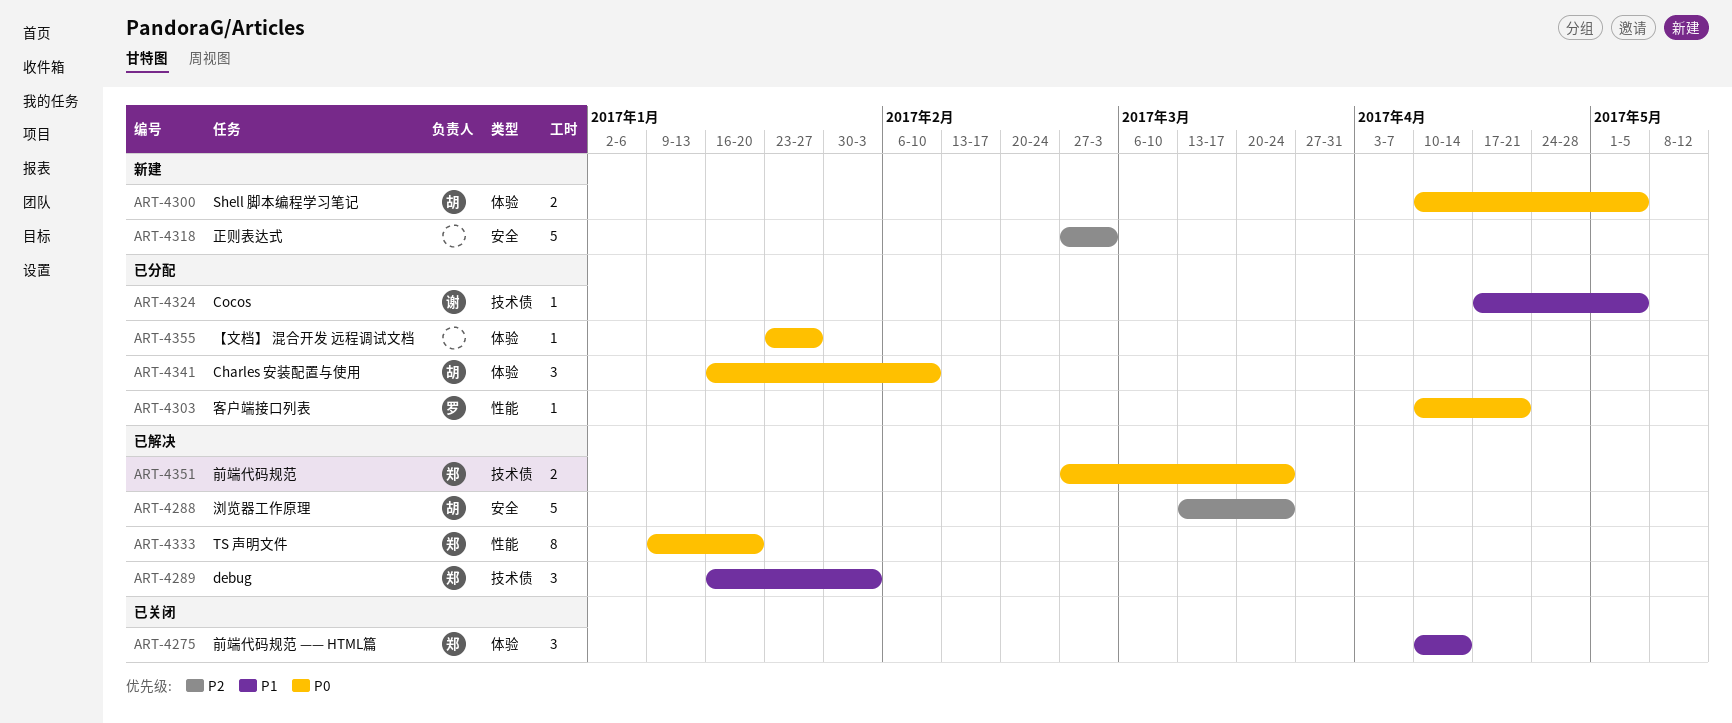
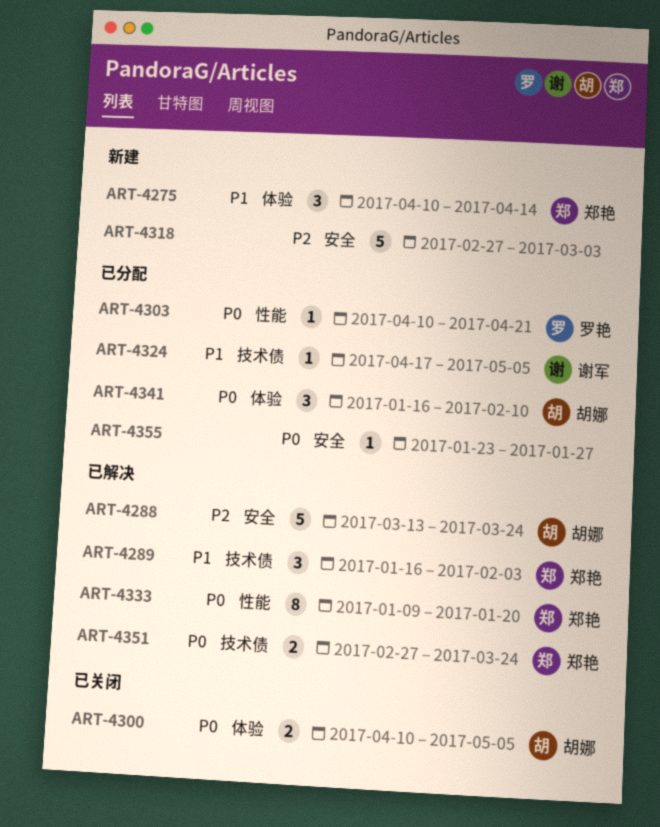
ART-4275, status: 已关闭 -> 新建
ART-4300, status: 新建 -> 已关闭
ART-4355, label: 体验 -> 安全

